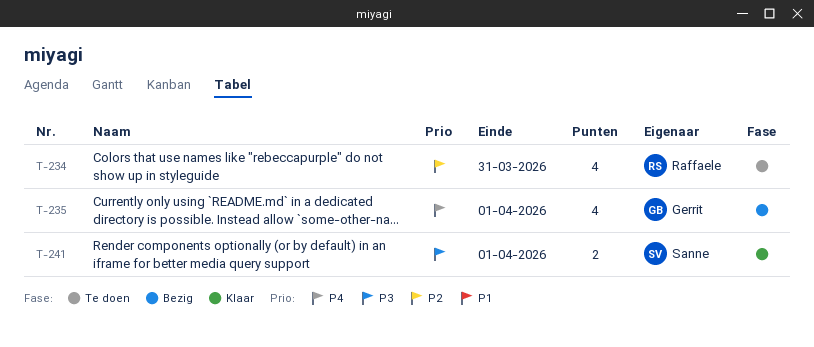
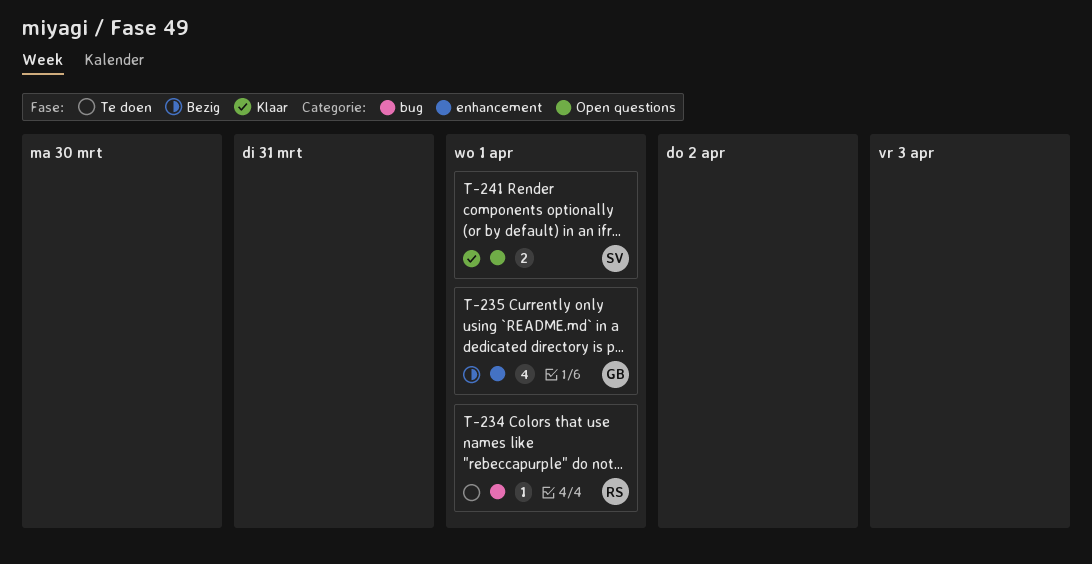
T-234, estimate: 4 -> 1
T-234, due: Mar 31 -> Apr 1

